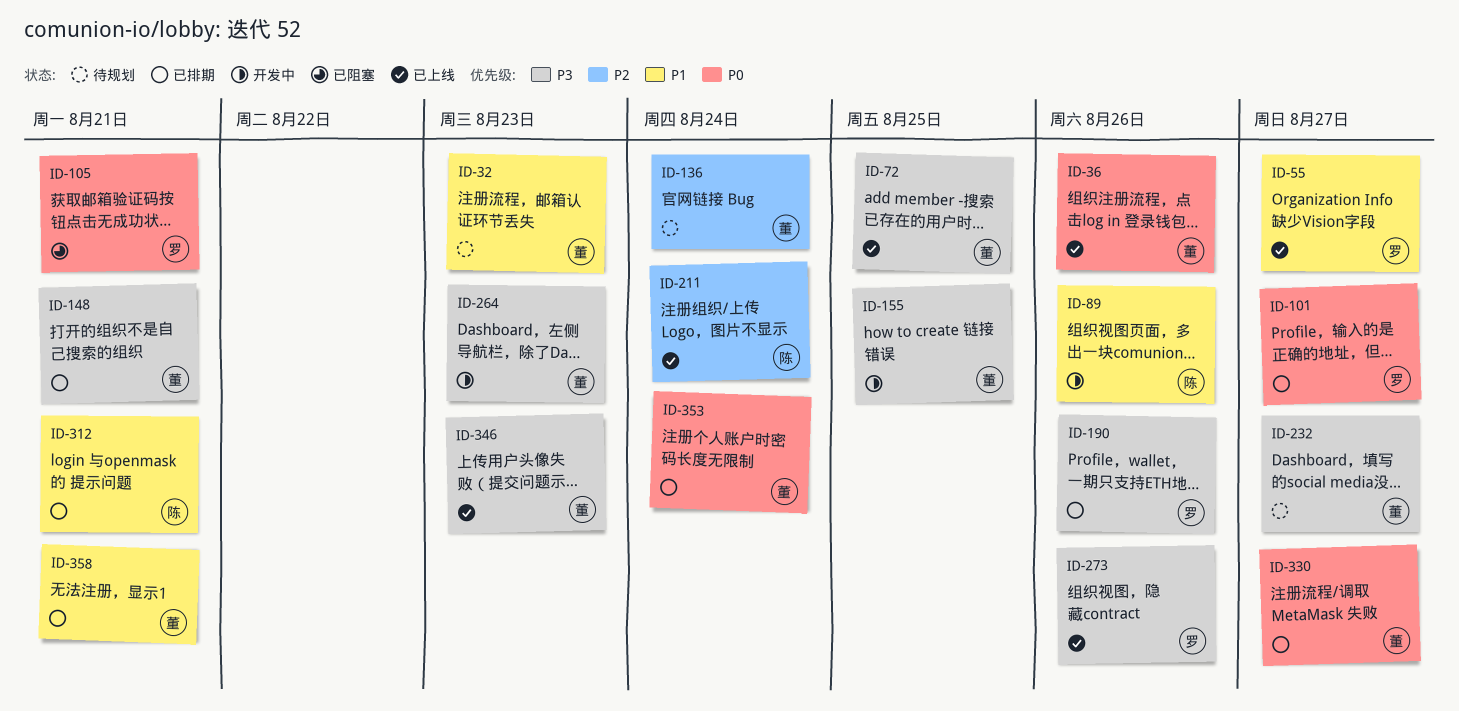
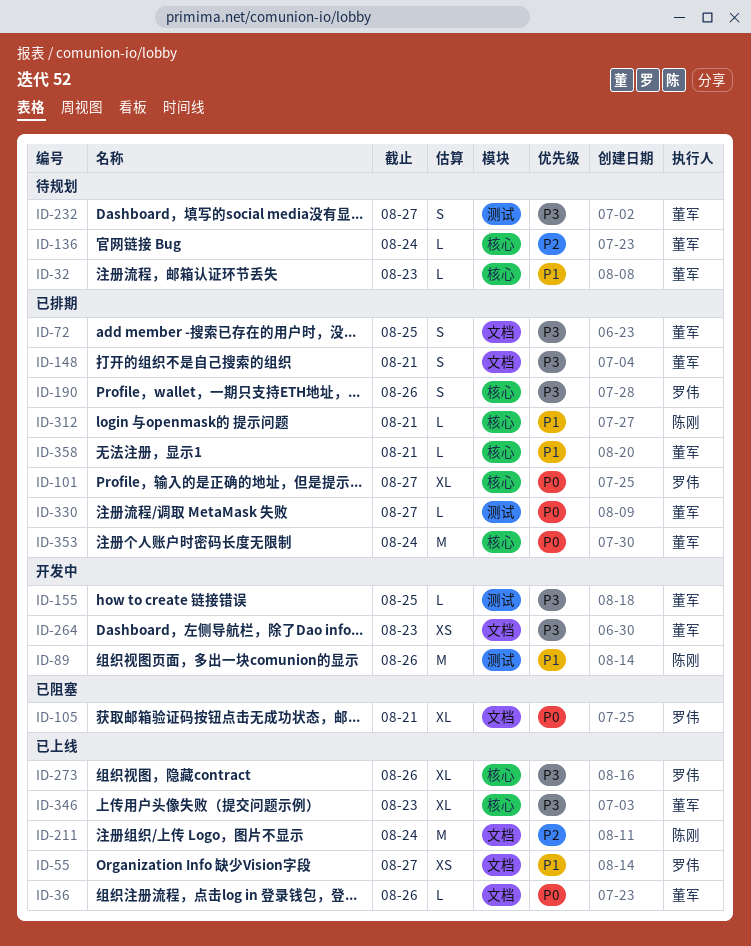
ID-72, status: 已上线 -> 已排期

